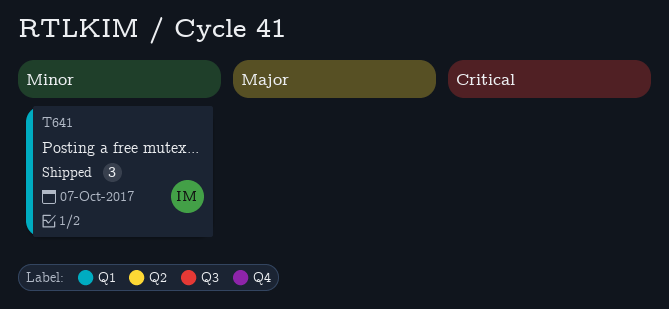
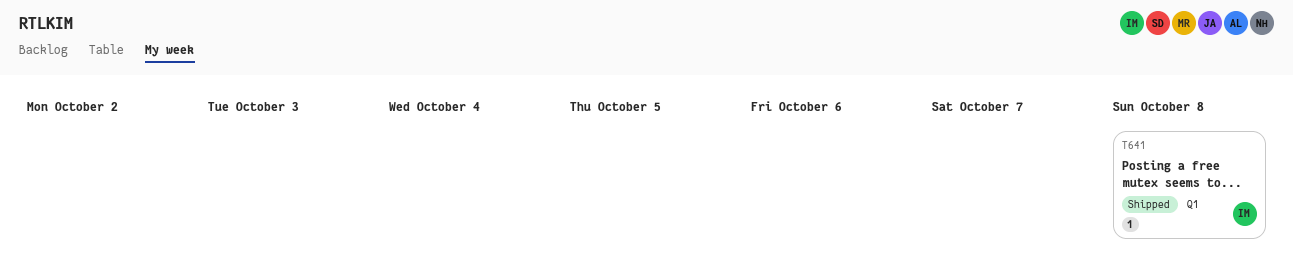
T641, estimate: 3 -> 1
T641, due: Oct 7 -> Oct 8

